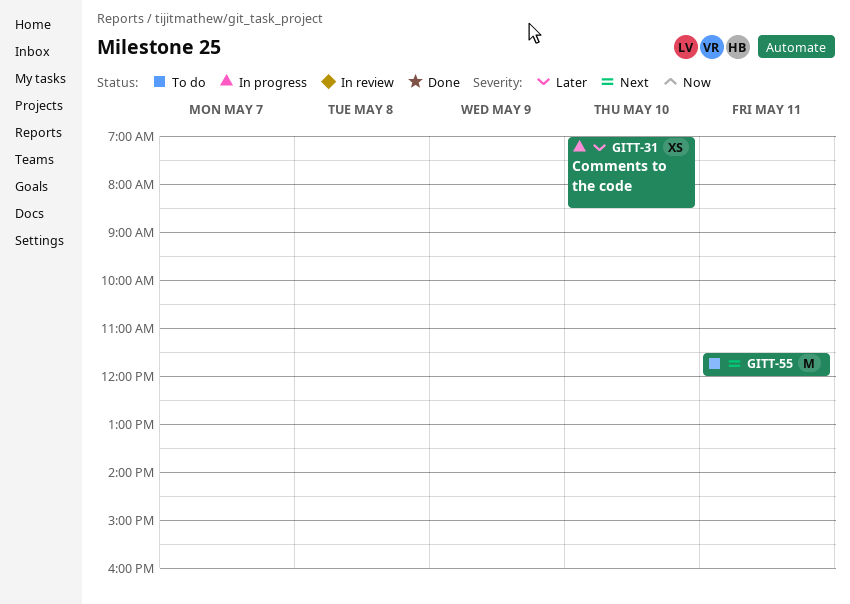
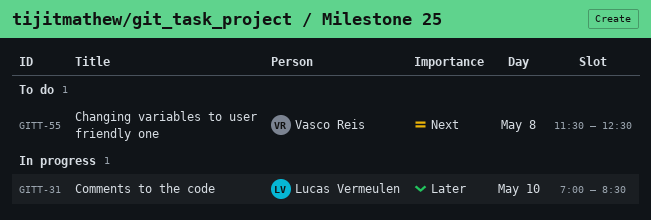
GITT-55, day: May 11 -> May 8
GITT-55, ends: 12:00 -> 12:30

